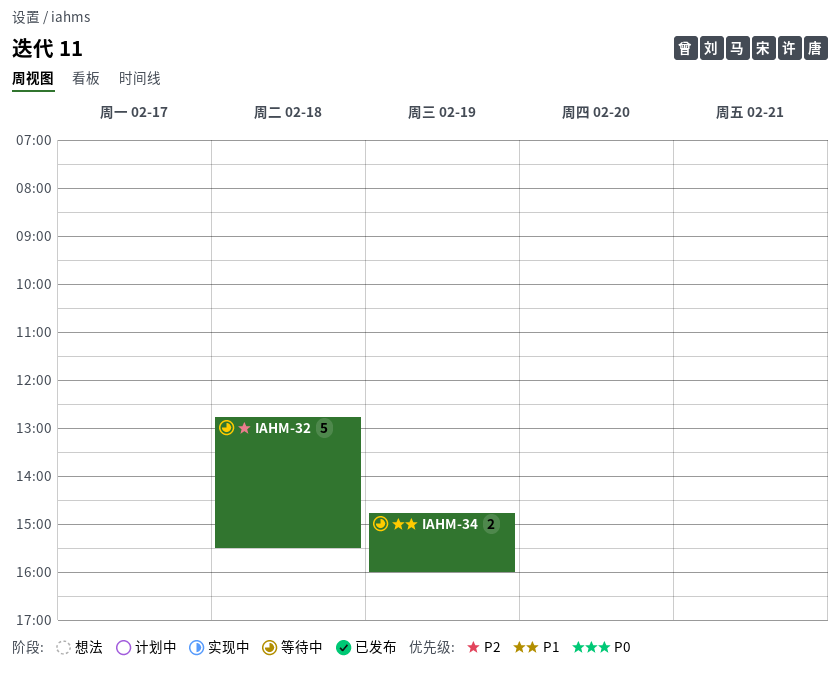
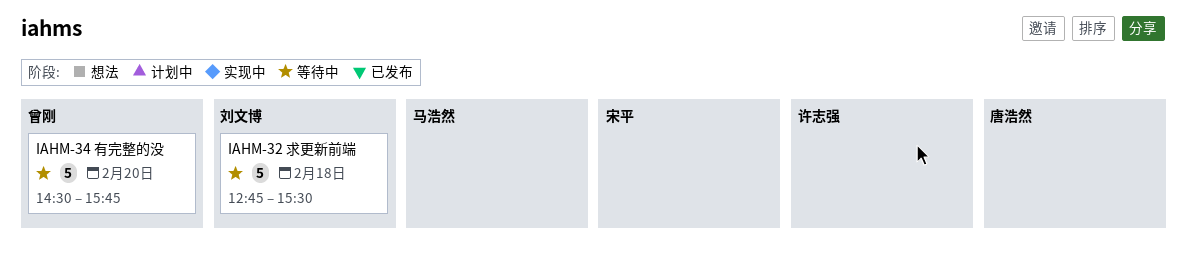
IAHM-34, estimate: 2 -> 5
IAHM-34, day: Feb 19 -> Feb 20
IAHM-34, begins: 14:45 -> 14:30
IAHM-34, ends: 16:00 -> 15:45

